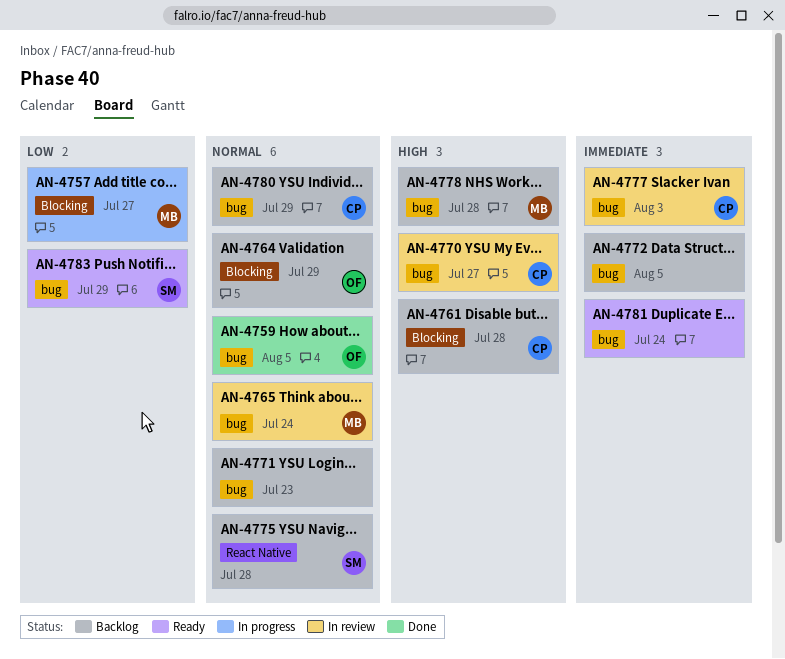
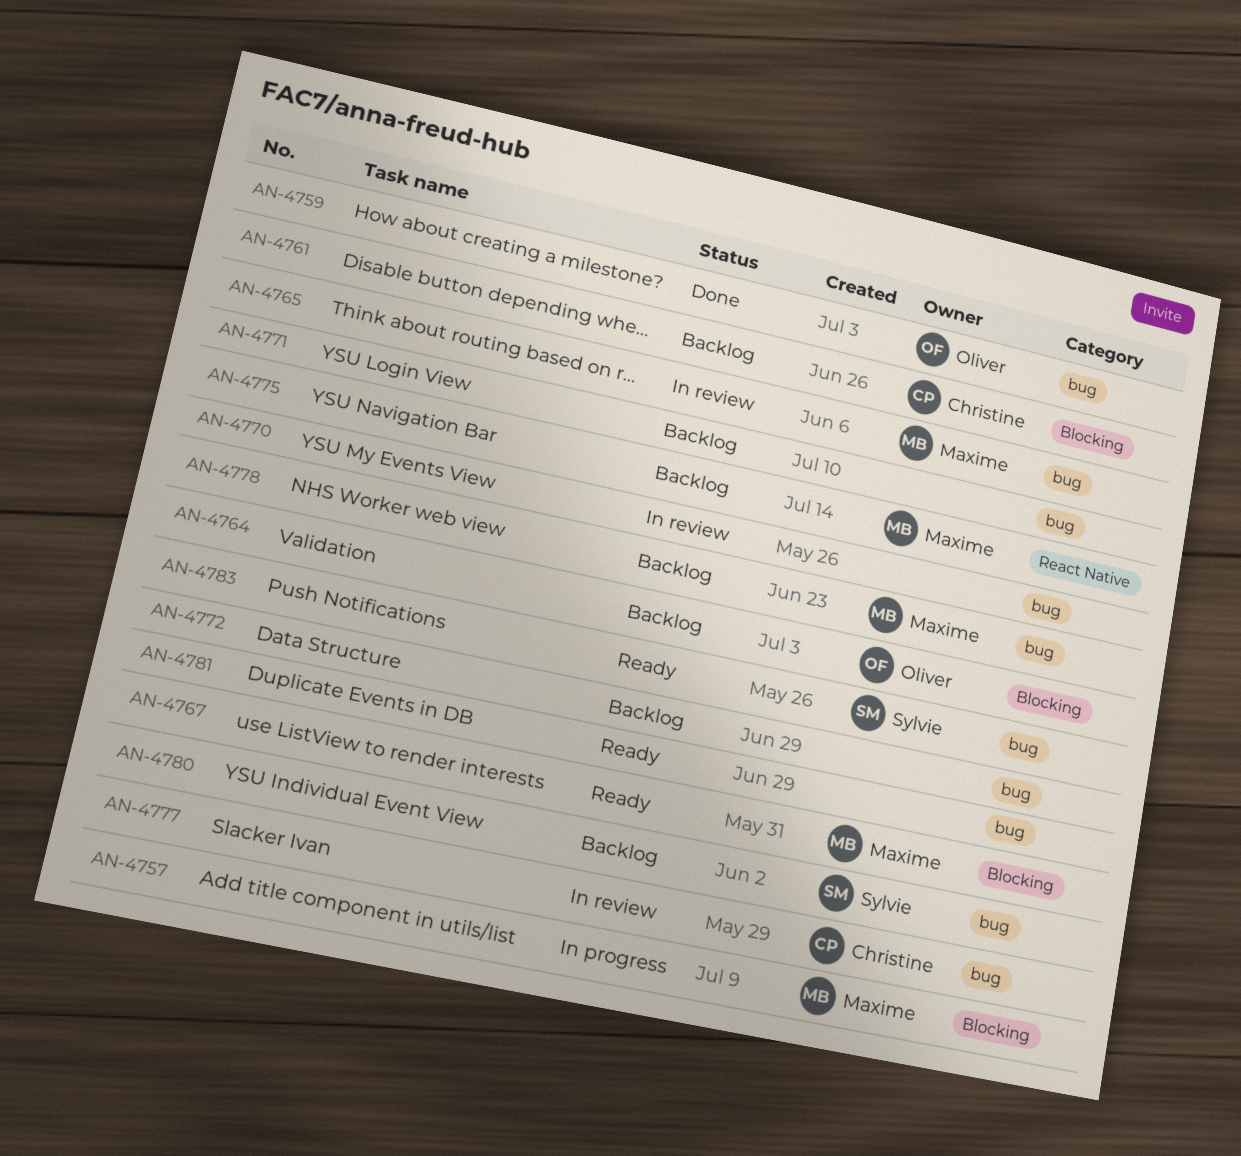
AN-4767: none -> present
AN-4770, owner: Christine -> none
AN-4775, owner: Sylvie -> Maxime
AN-4780, owner: Christine -> Sylvie

